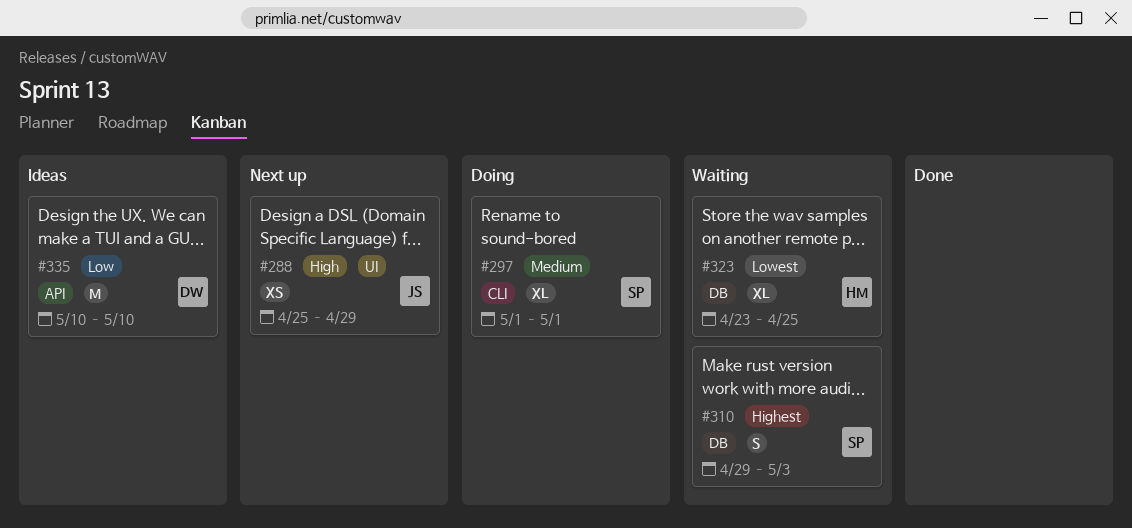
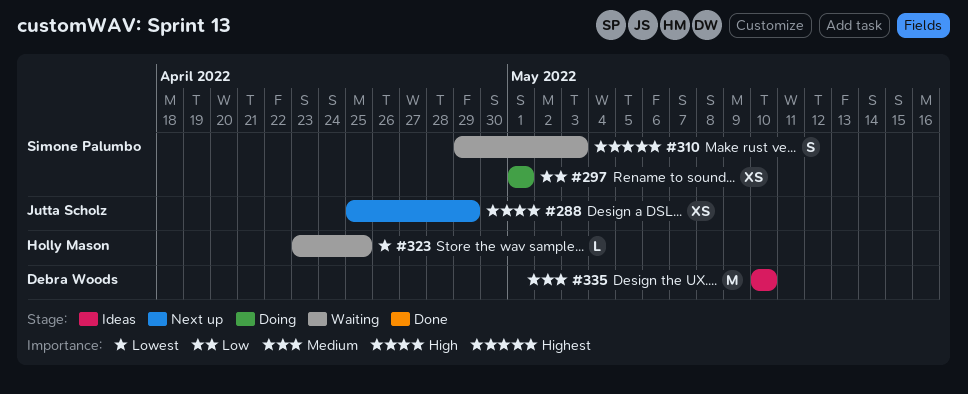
#297, priority: Medium -> Low
#297, estimate: XL -> XS
#323, estimate: XL -> L
#335, priority: Low -> Medium

